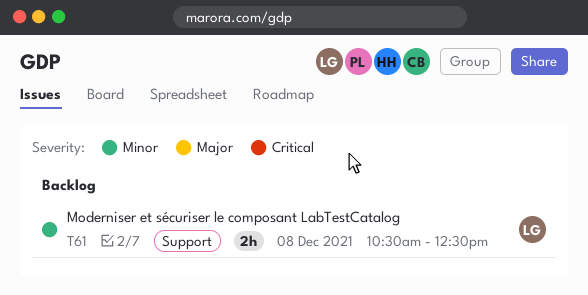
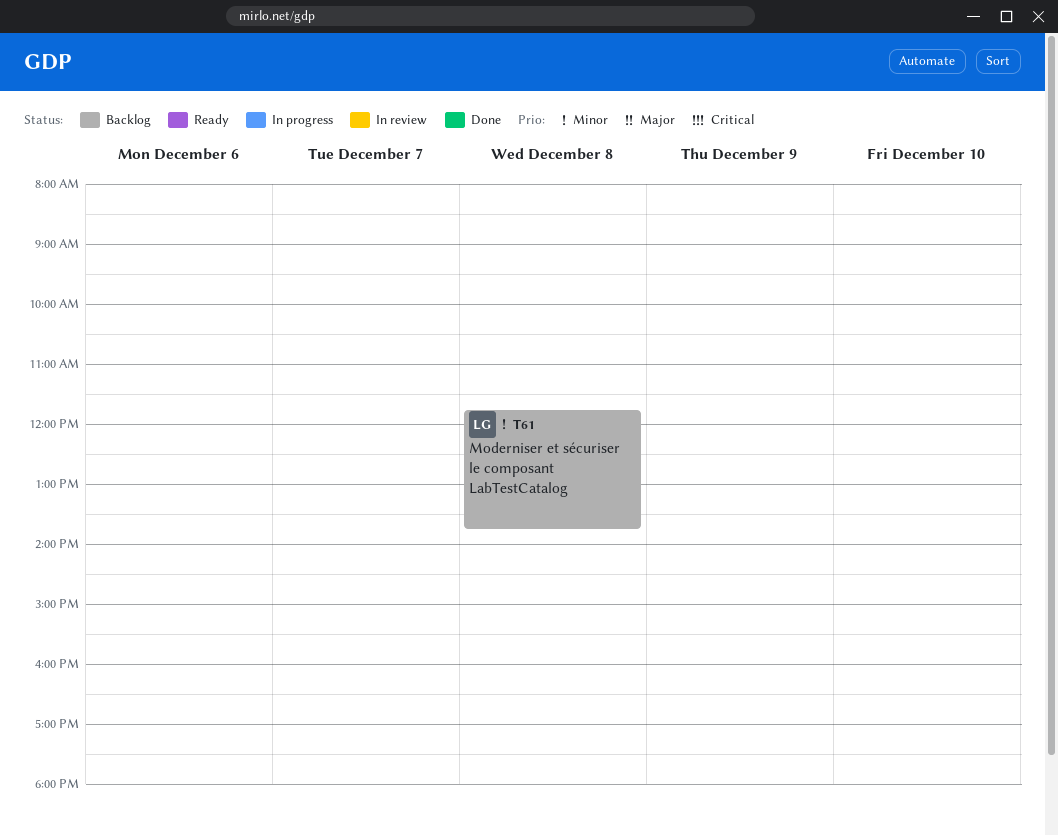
T61, begins: 10:30 -> 11:45
T61, ends: 12:30 -> 13:45

